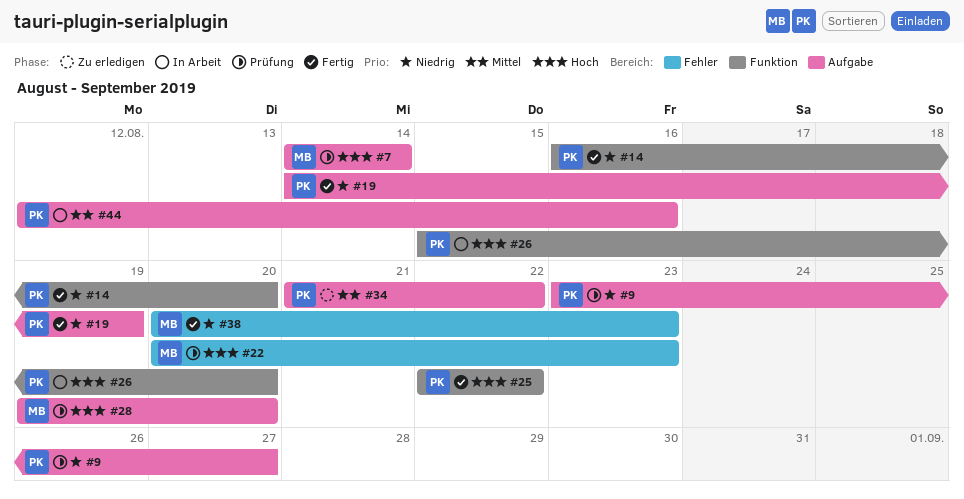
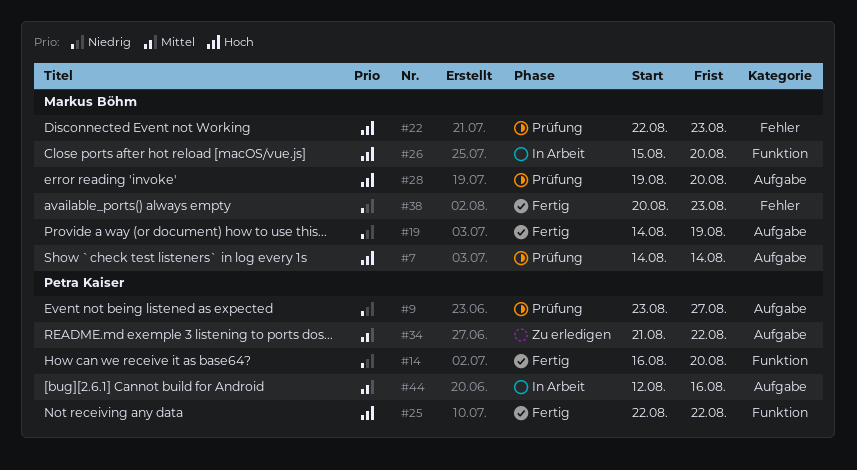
#19, owner: Petra Kaiser -> Markus Böhm
#22, start: Aug 20 -> Aug 22
#26, owner: Petra Kaiser -> Markus Böhm

